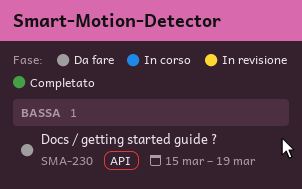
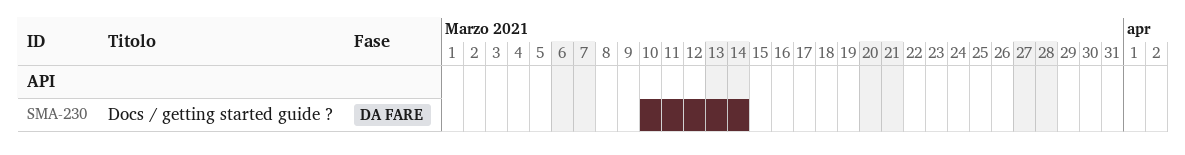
SMA-230, start: Mar 15 -> Mar 10
SMA-230, due: Mar 19 -> Mar 14

